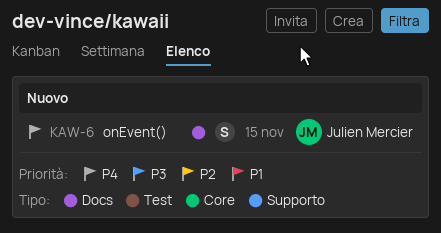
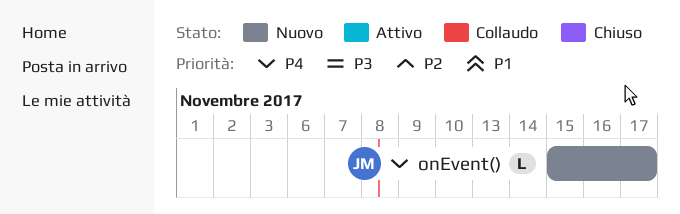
onEvent(), estimate: S -> L
onEvent(), due: Nov 15 -> Nov 17

